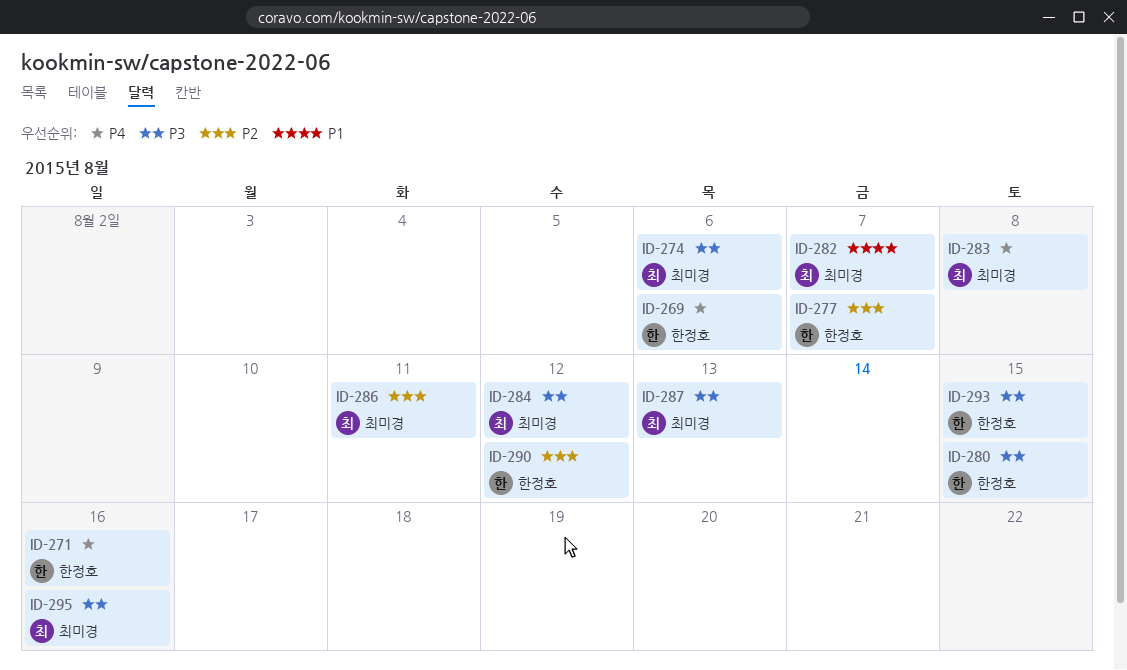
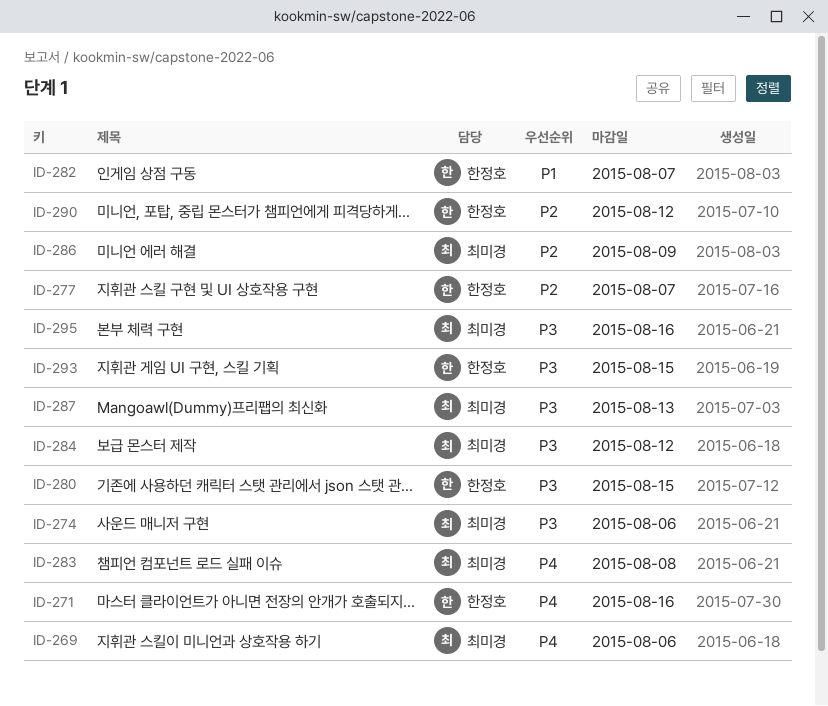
ID-269, owner: 한정호 -> 최미경
ID-282, owner: 최미경 -> 한정호
ID-286, due: Aug 11 -> Aug 9

